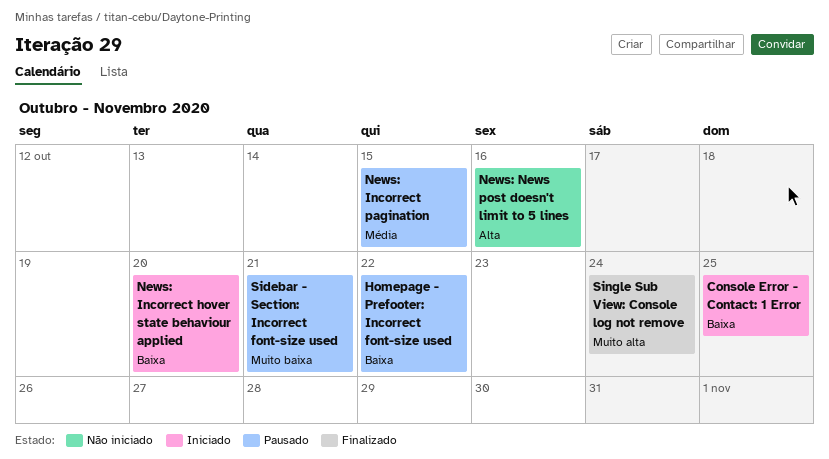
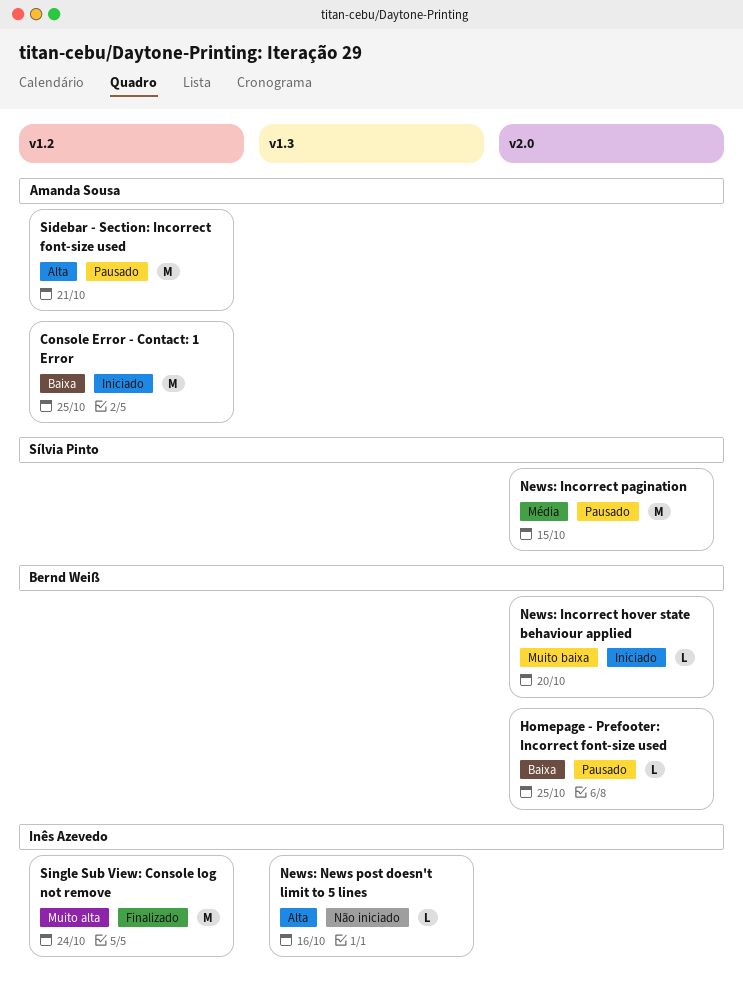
Homepage - Prefooter: Incorrect font-size used, due: Oct 22 -> Oct 25
News: Incorrect hover state behaviour applied, priority: Baixa -> Muito baixa
Sidebar - Section: Incorrect font-size used, priority: Muito baixa -> Alta

